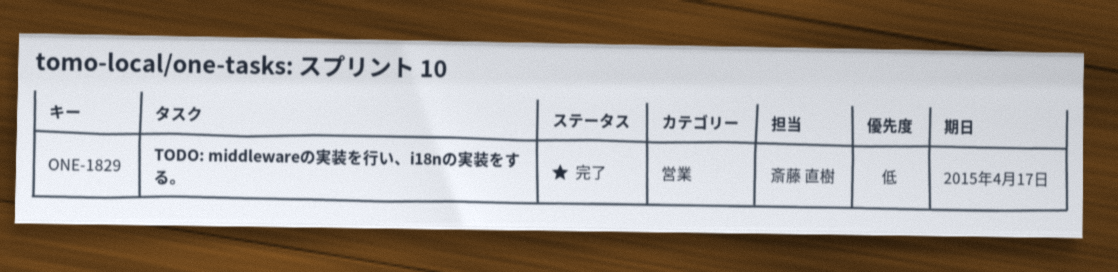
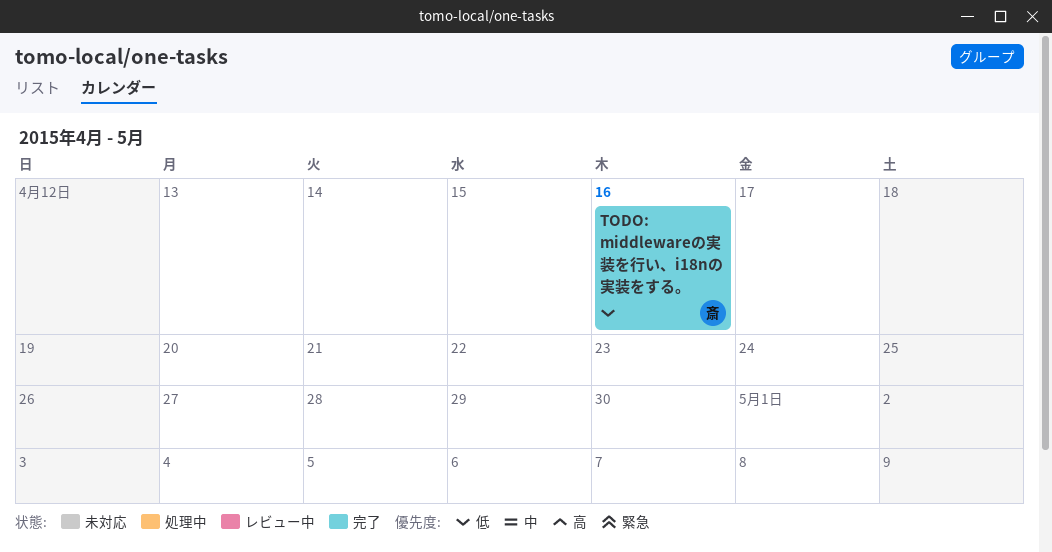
TODO: middlewareの実装を行い、i18nの実装をする。, due: Apr 17 -> Apr 16

